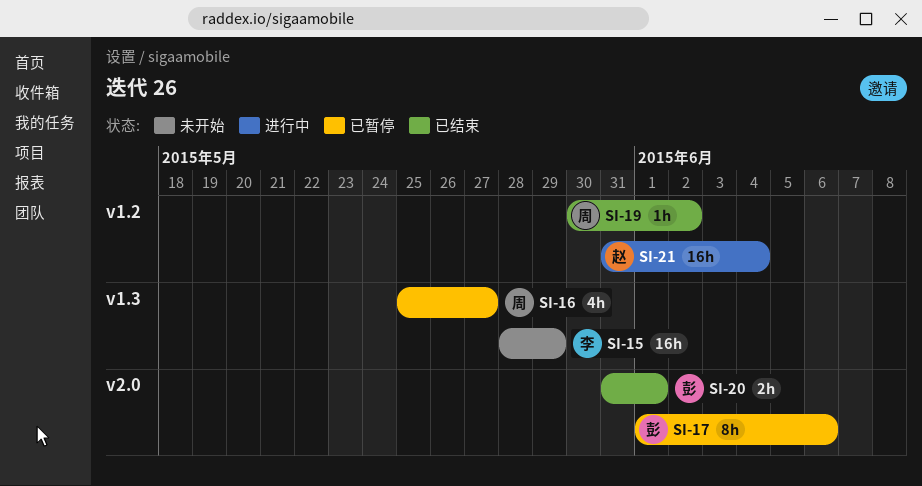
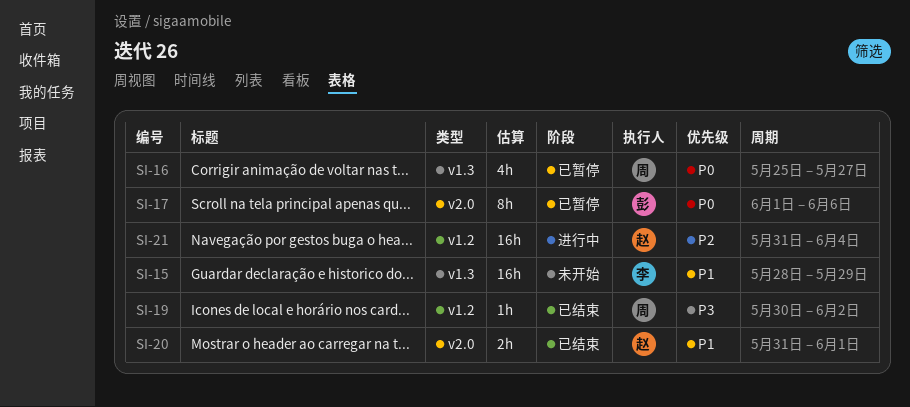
SI-20, owner: 彭 -> 赵

